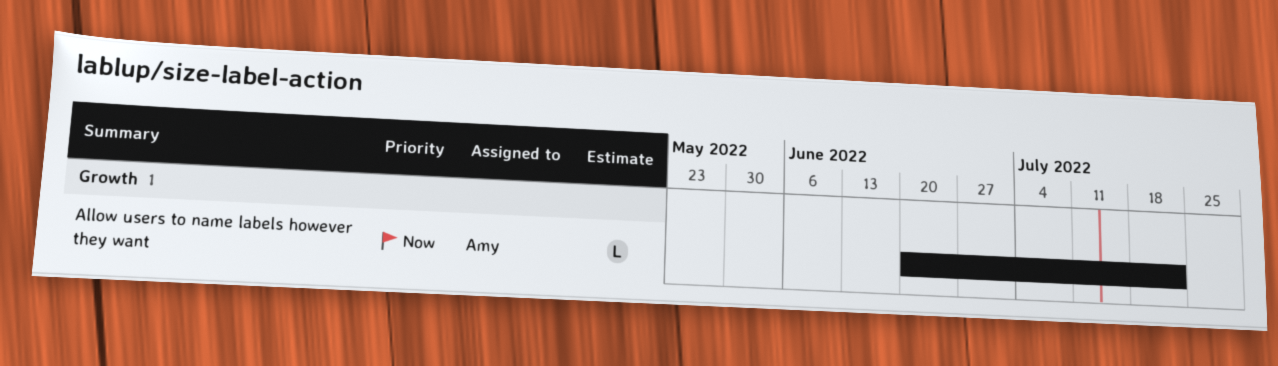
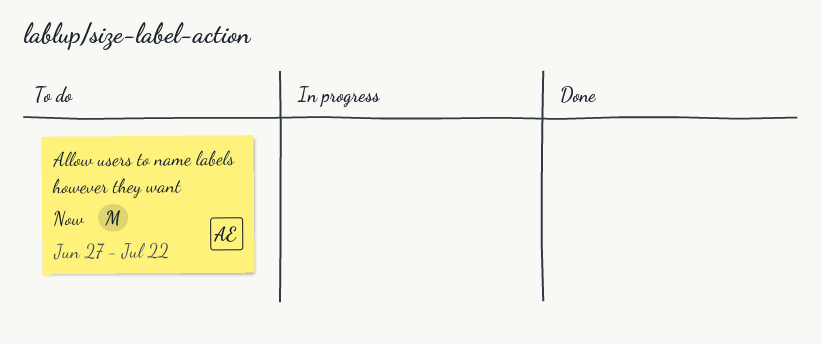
Allow users to name labels however they want, estimate: L -> M
Allow users to name labels however they want, start: Jun 20 -> Jun 27

